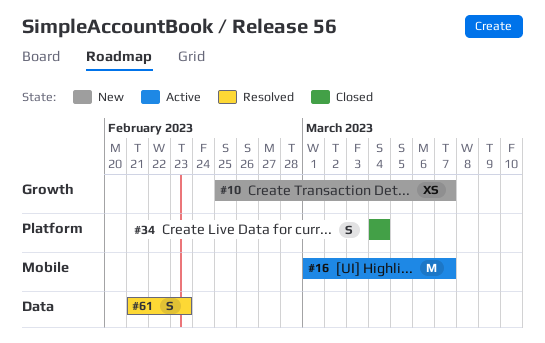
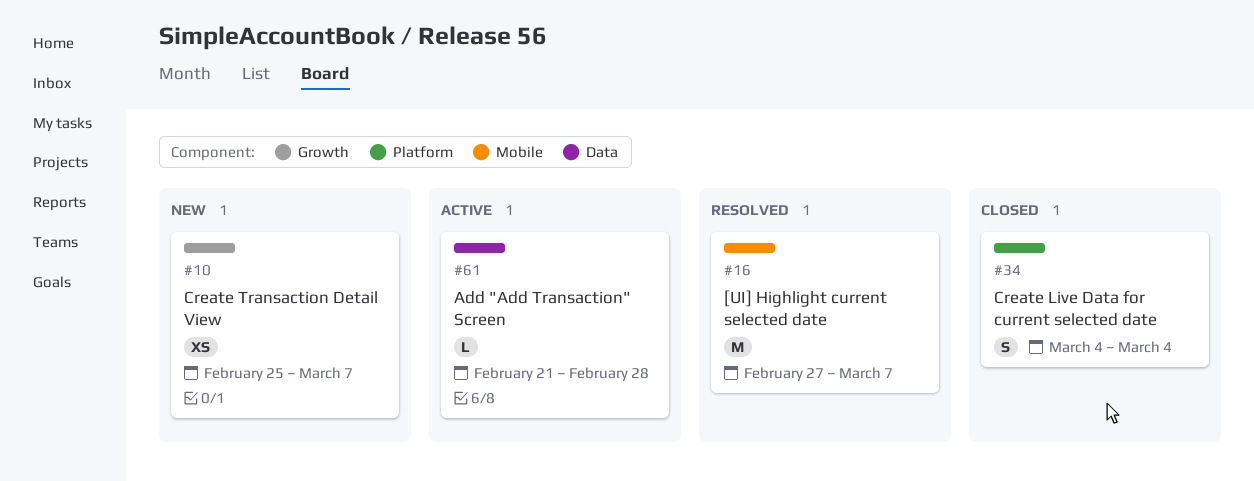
#16, status: Active -> Resolved
#16, start: Mar 1 -> Feb 27
#61, status: Resolved -> Active
#61, estimate: S -> L
#61, due: Feb 23 -> Feb 28

